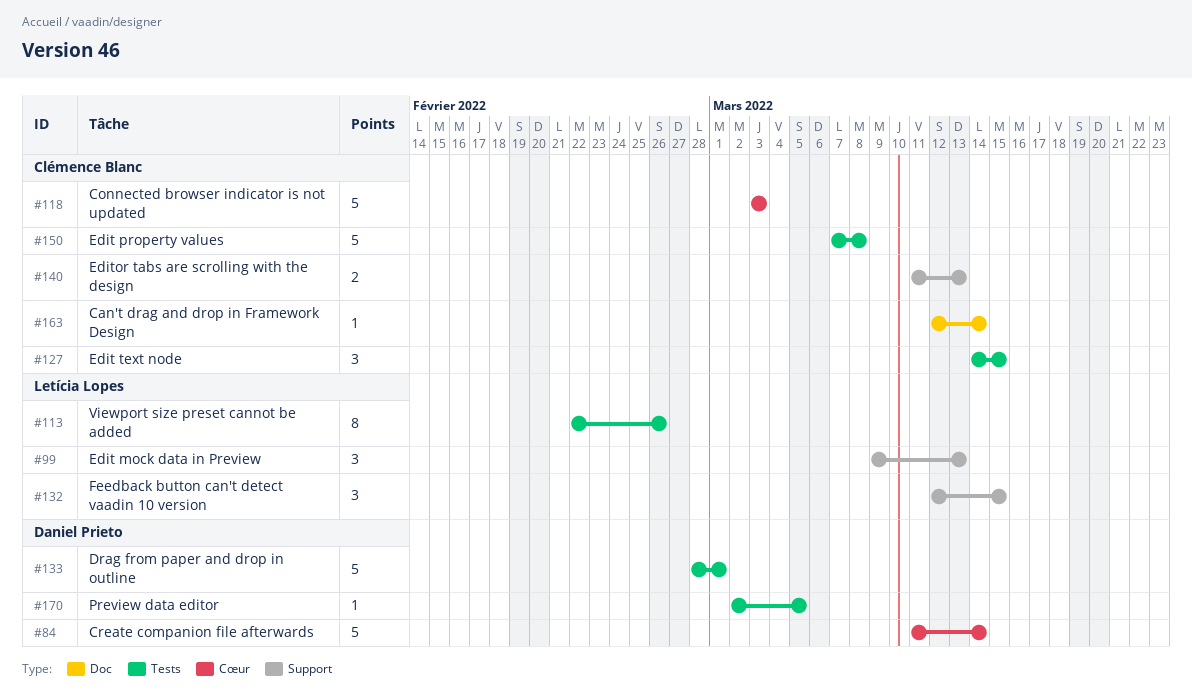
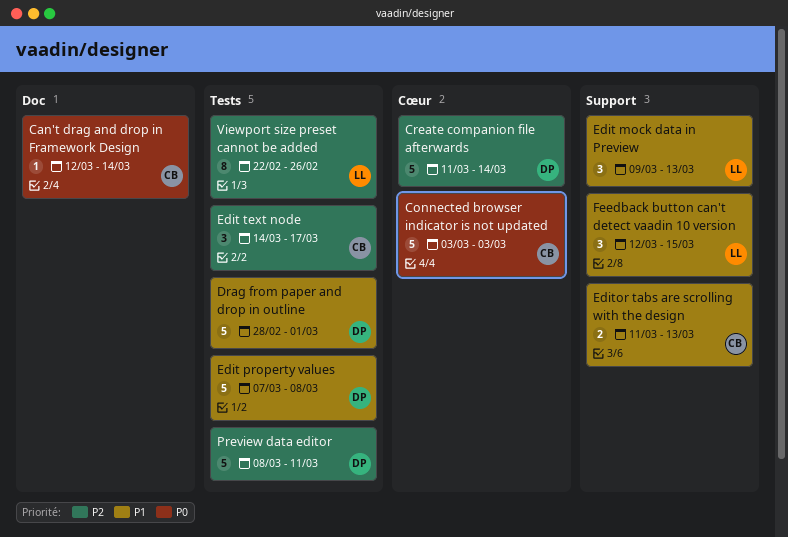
Edit property values, owner: Clémence Blanc -> Daniel Prieto
Edit text node, due: Mar 15 -> Mar 17
Preview data editor, estimate: 1 -> 5
Preview data editor, start: Mar 2 -> Mar 8
Preview data editor, due: Mar 5 -> Mar 11

